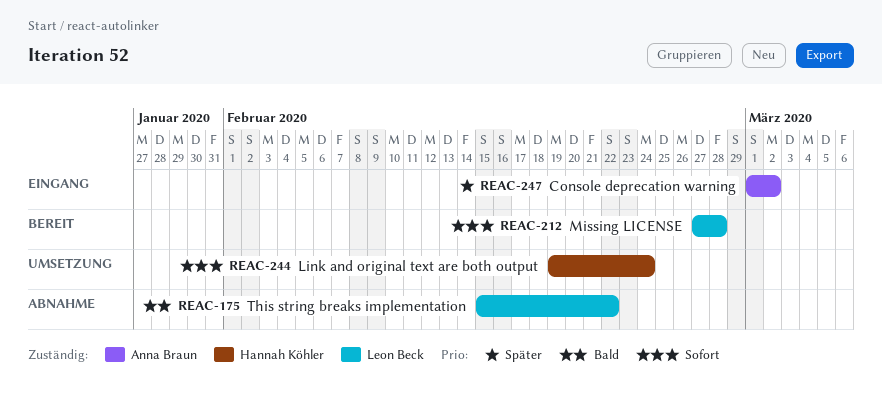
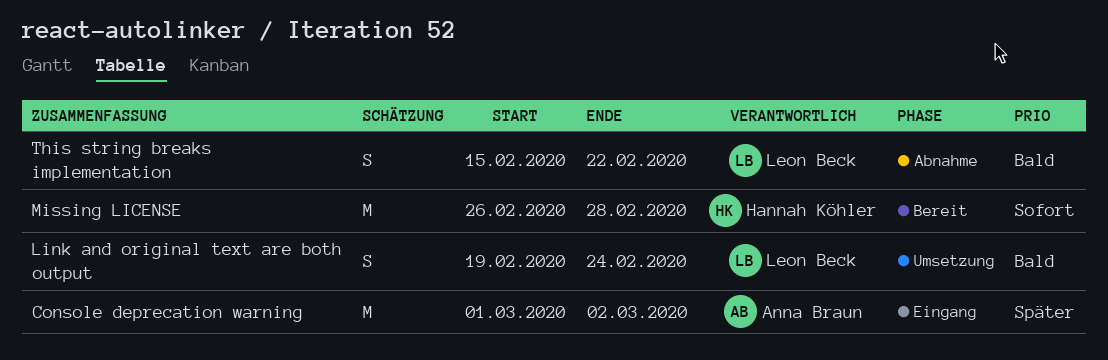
Link and original text are both output, owner: Hannah Köhler -> Leon Beck
Link and original text are both output, priority: Sofort -> Bald
Missing LICENSE, owner: Leon Beck -> Hannah Köhler
Missing LICENSE, start: Feb 27 -> Feb 26

